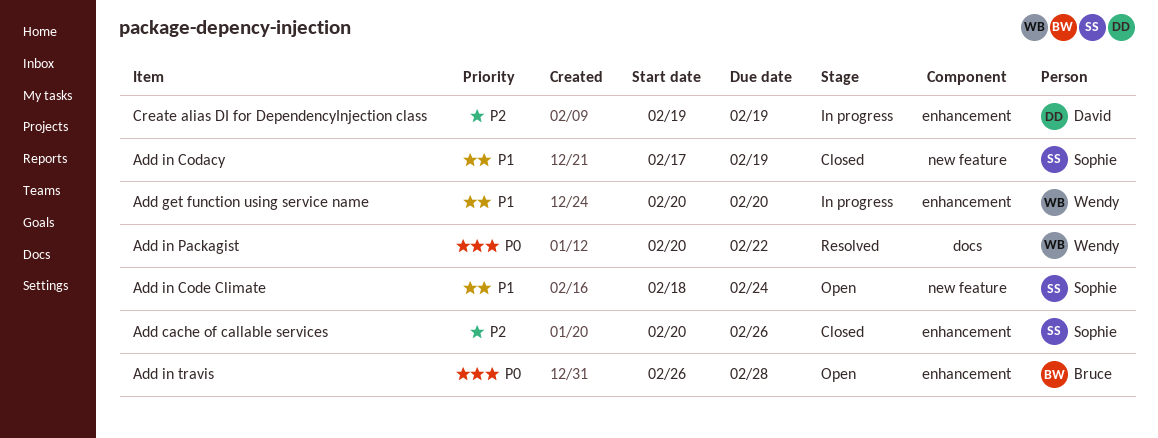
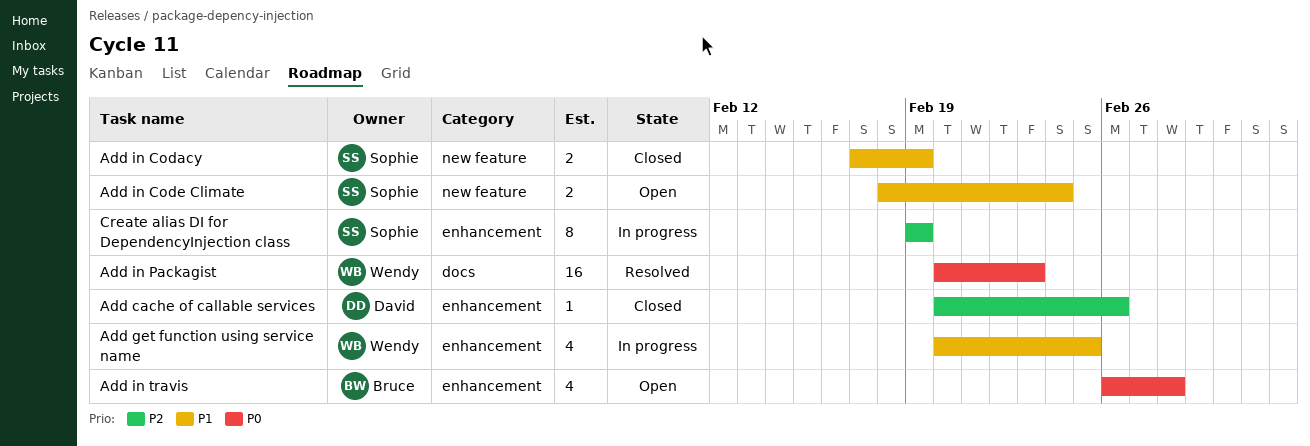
Add cache of callable services, owner: Sophie -> David
Add get function using service name, due: Feb 20 -> Feb 25
Add in Packagist, due: Feb 22 -> Feb 23
Create alias DI for DependencyInjection class, owner: David -> Sophie

